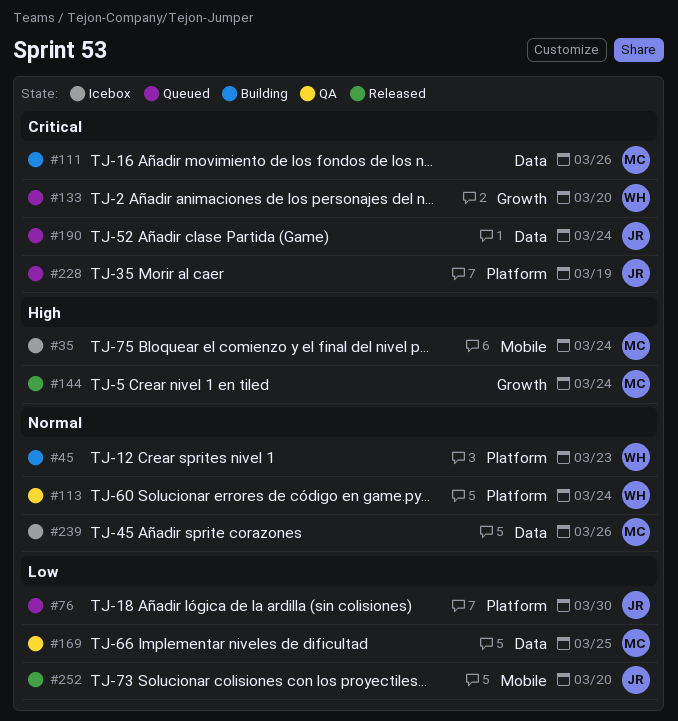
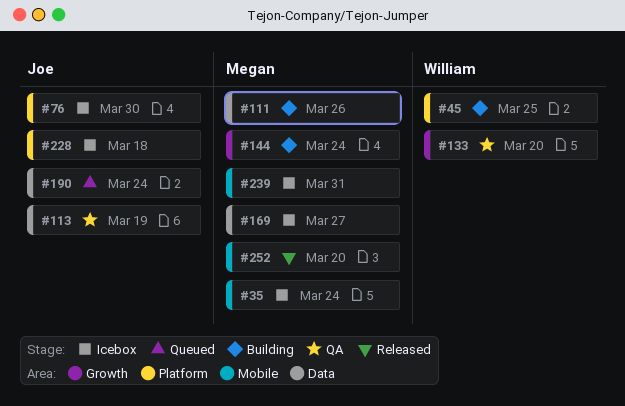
#45, due: Mar 23 -> Mar 25
#76, status: Queued -> Icebox
#113, owner: William -> Joe
#113, label: Platform -> Data
#113, due: Mar 24 -> Mar 19
#133, status: Queued -> QA
#144, status: Released -> Building
#169, status: QA -> Icebox
#169, due: Mar 25 -> Mar 27
#228, status: Queued -> Icebox
#228, due: Mar 19 -> Mar 18
#239, label: Data -> Mobile
#239, due: Mar 26 -> Mar 31
#252, owner: Joe -> Megan

